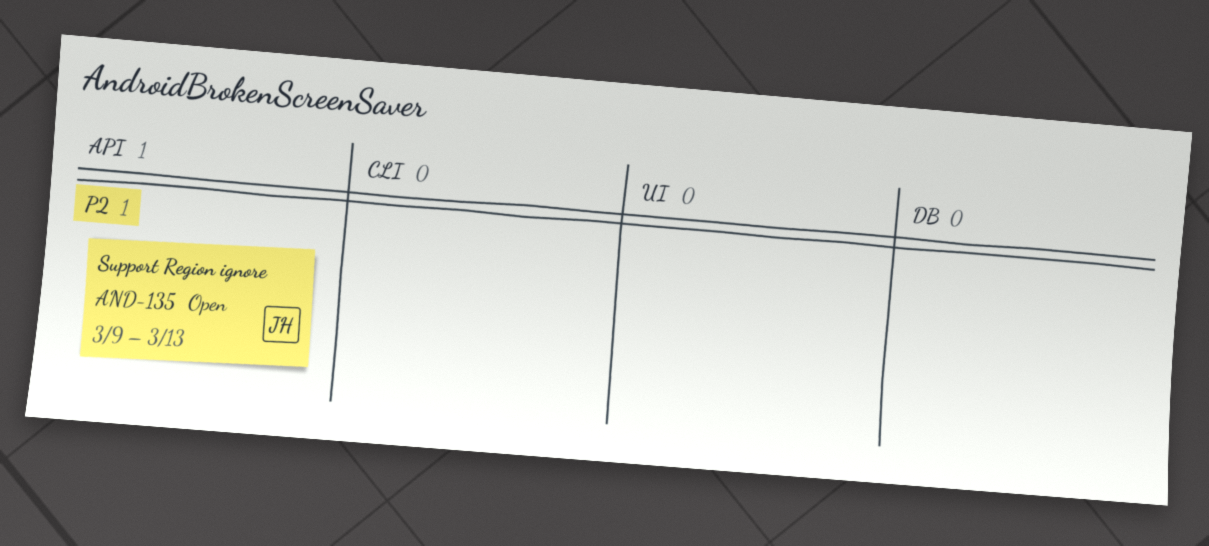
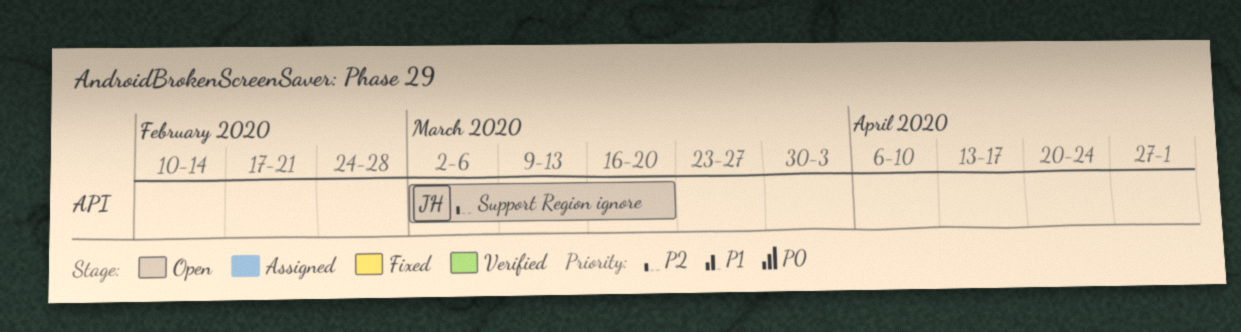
Support Region ignore, start: Mar 9 -> Mar 2
Support Region ignore, due: Mar 13 -> Mar 20

